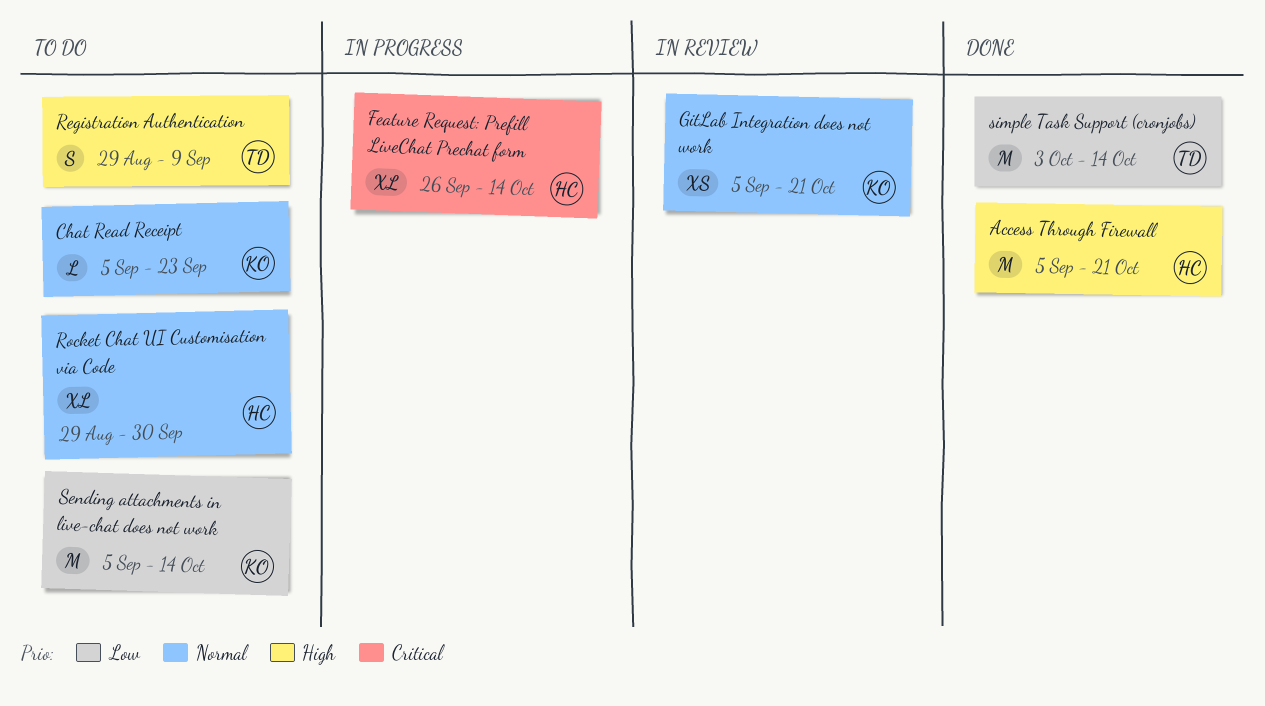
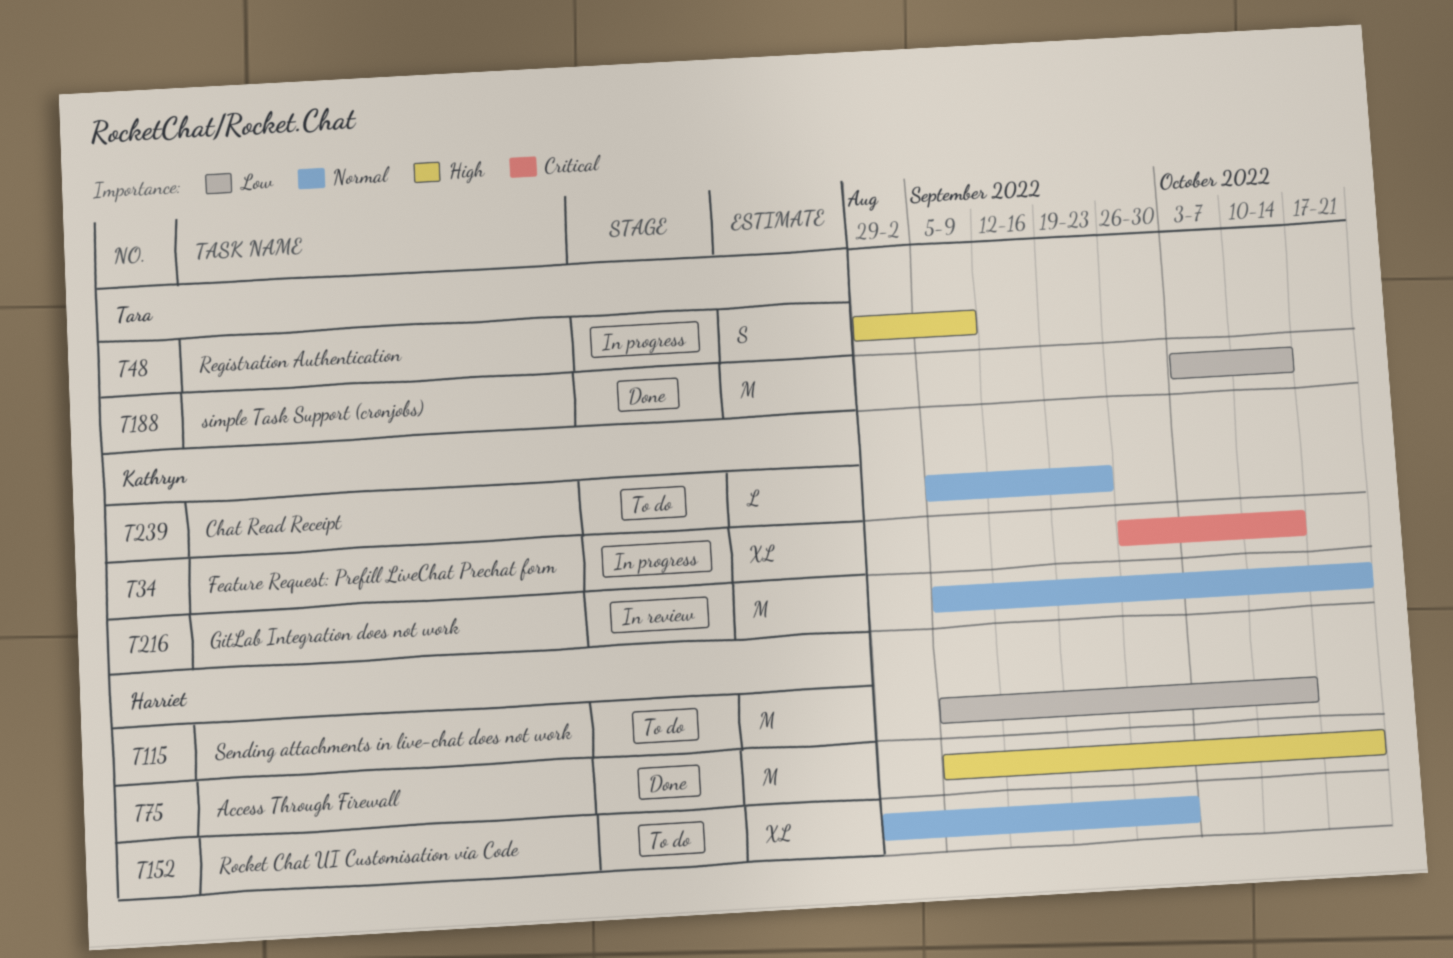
Feature Request: Prefill LiveChat Prechat form, owner: Harriet -> Kathryn
GitLab Integration does not work, estimate: XS -> M
Registration Authentication, status: To do -> In progress
Sending attachments in live-chat does not work, owner: Kathryn -> Harriet

